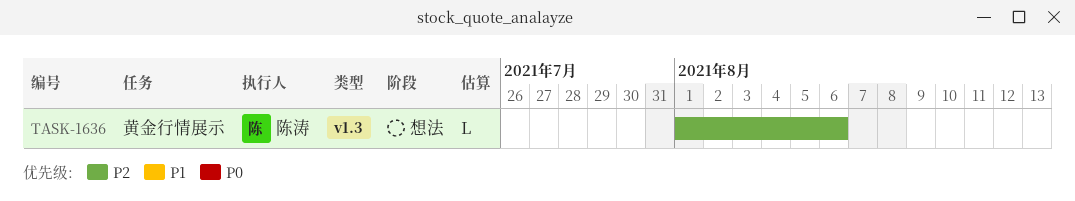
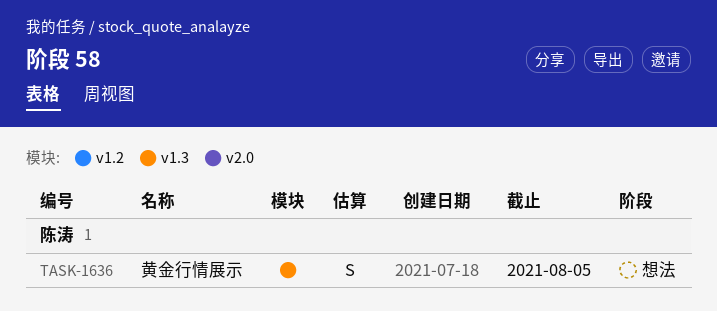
TASK-1636, estimate: L -> S
TASK-1636, due: Aug 6 -> Aug 5

